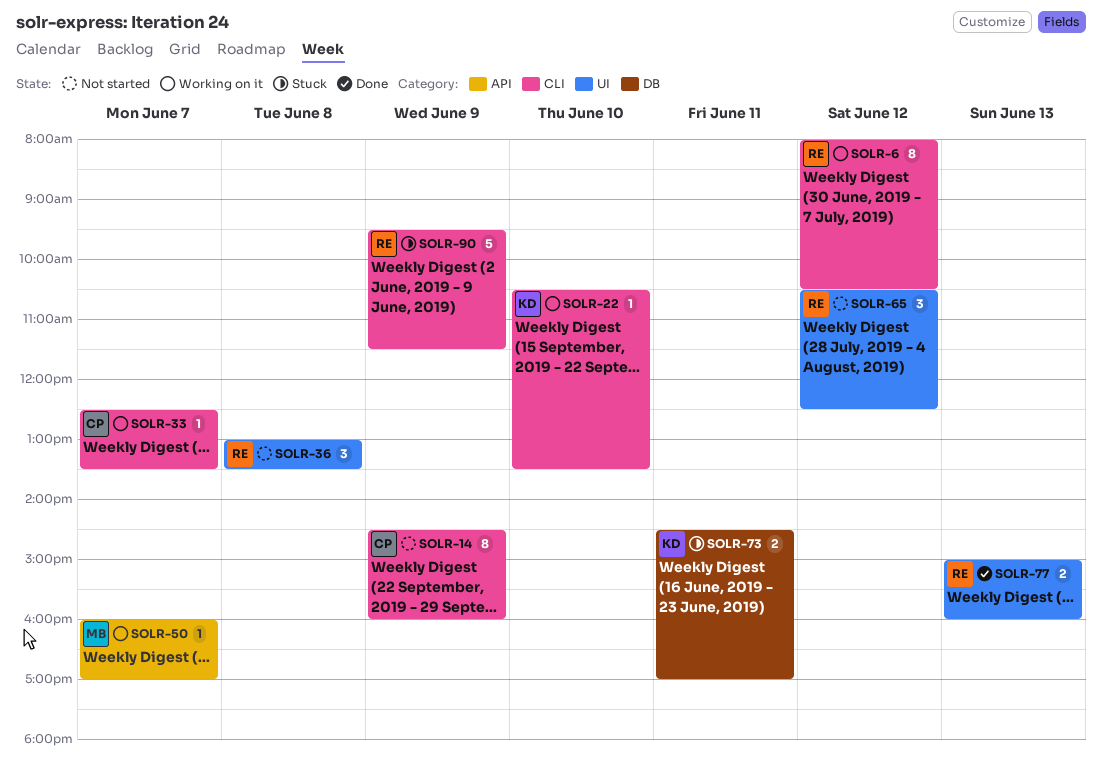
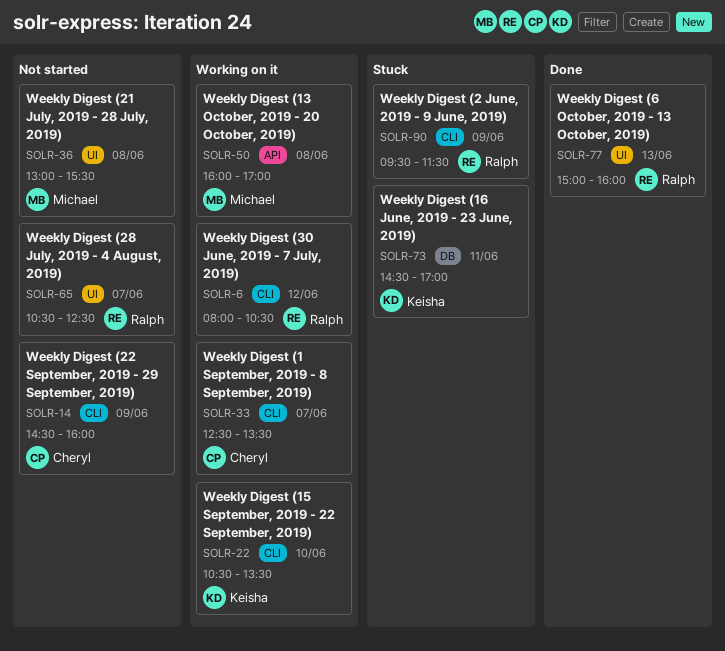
SOLR-36, owner: Ralph -> Michael
SOLR-36, ends: 13:30 -> 15:30
SOLR-50, day: Jun 7 -> Jun 8
SOLR-65, day: Jun 12 -> Jun 7

